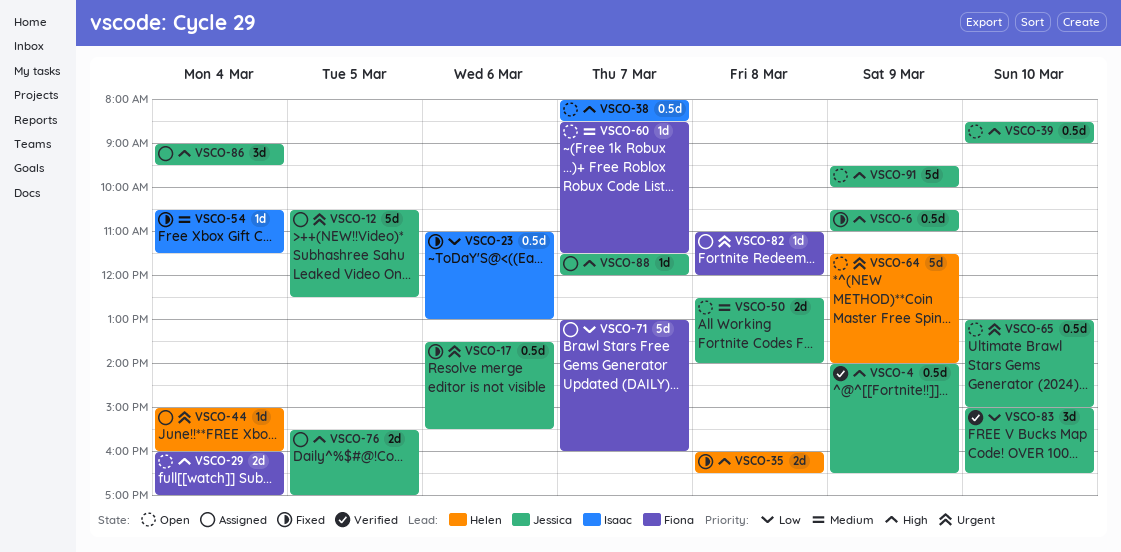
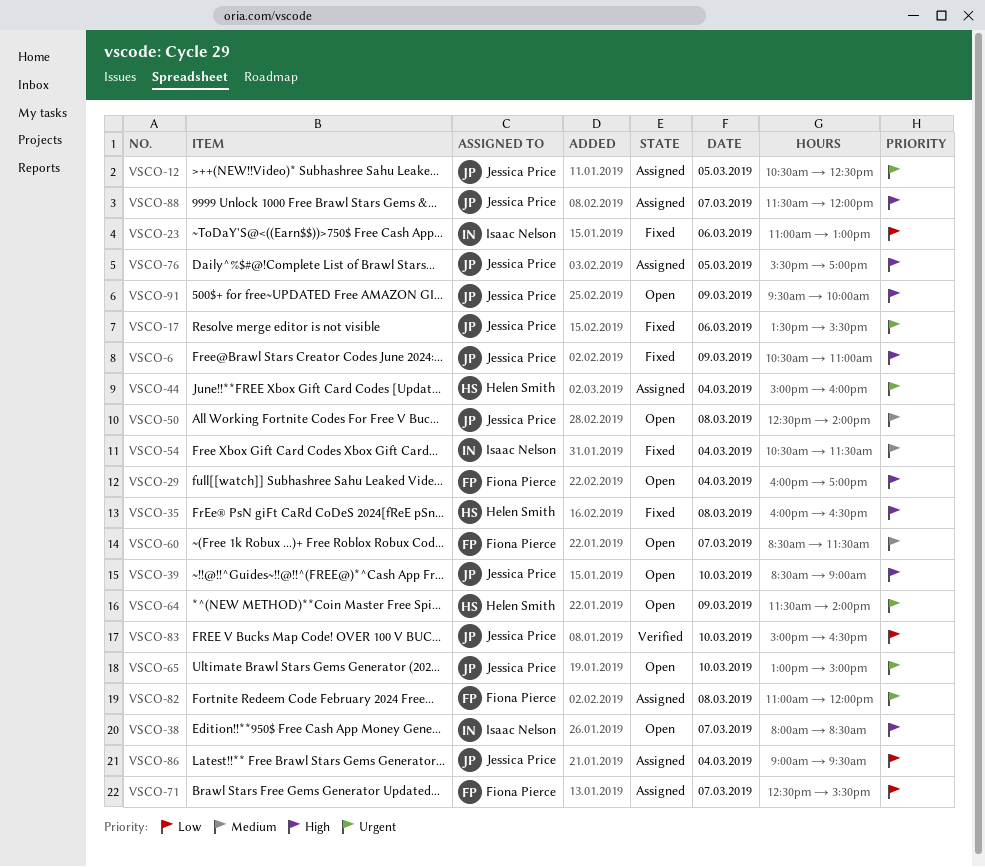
VSCO-4: present -> none
VSCO-71, begins: 13:00 -> 12:30
VSCO-71, ends: 16:00 -> 15:30
VSCO-86, priority: High -> Low

